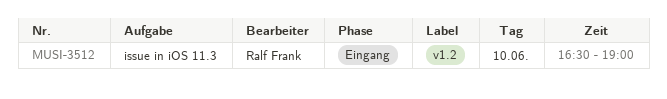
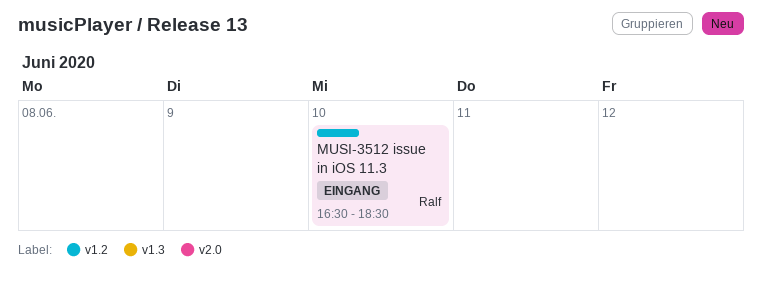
MUSI-3512, ends: 19:00 -> 18:30

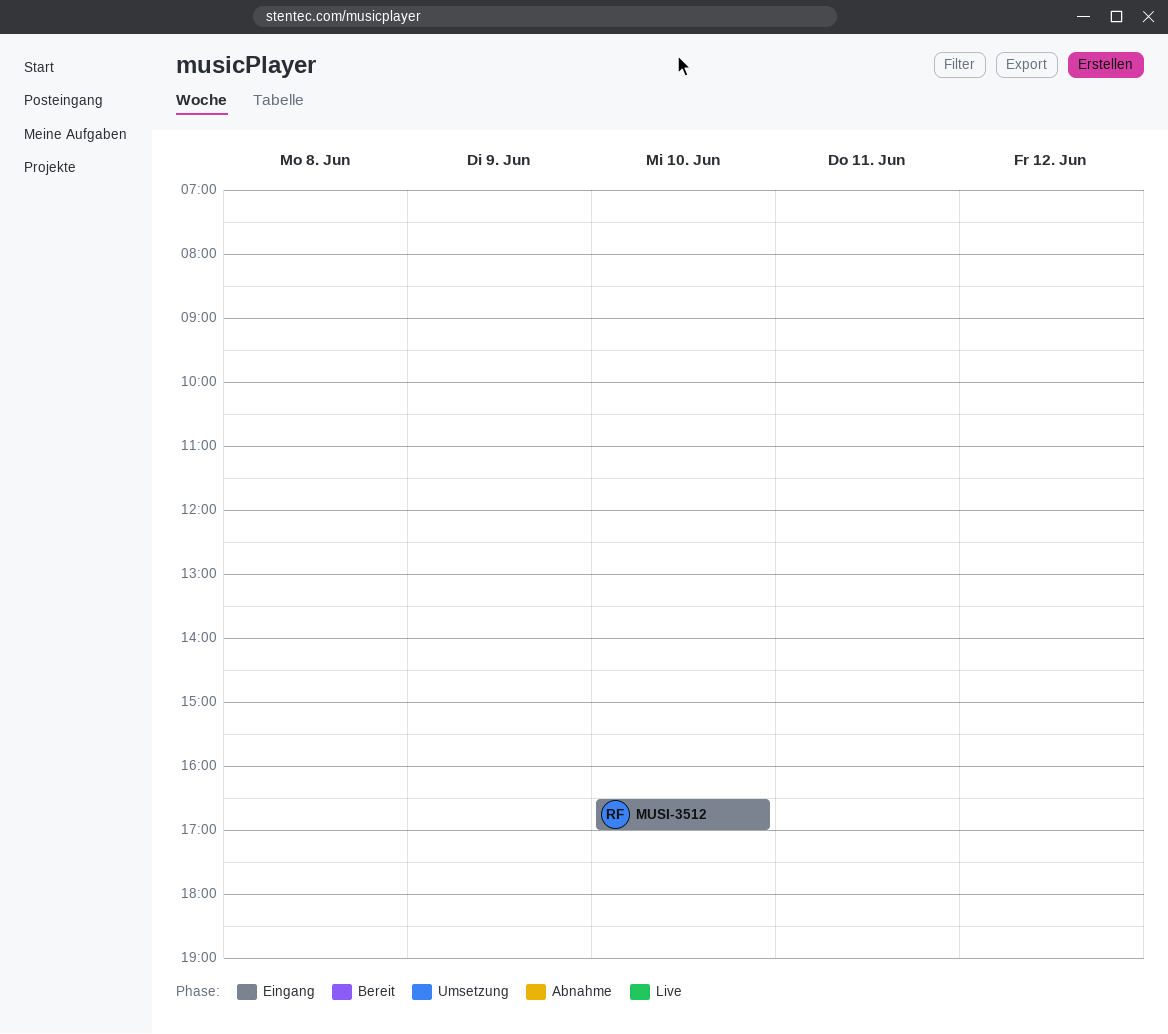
MUSI-3512, ends: 18:30 -> 17:00

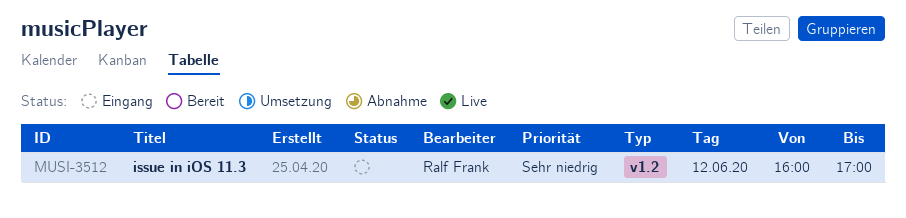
MUSI-3512, day: Jun 10 -> Jun 12
MUSI-3512, begins: 16:30 -> 16:00

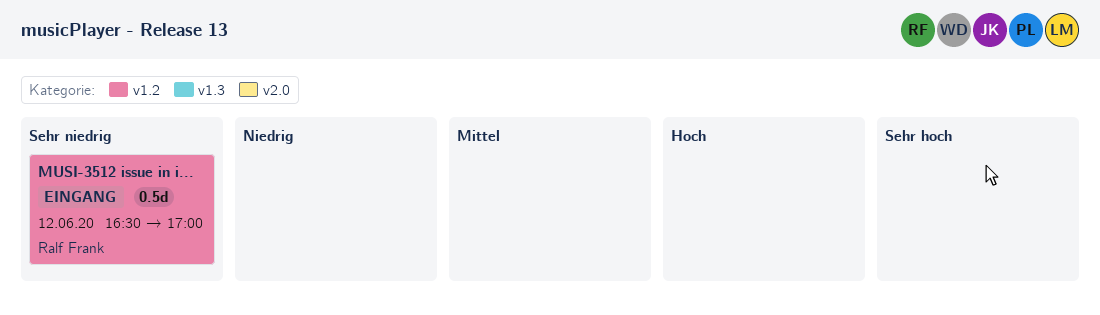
MUSI-3512, begins: 16:00 -> 16:30

